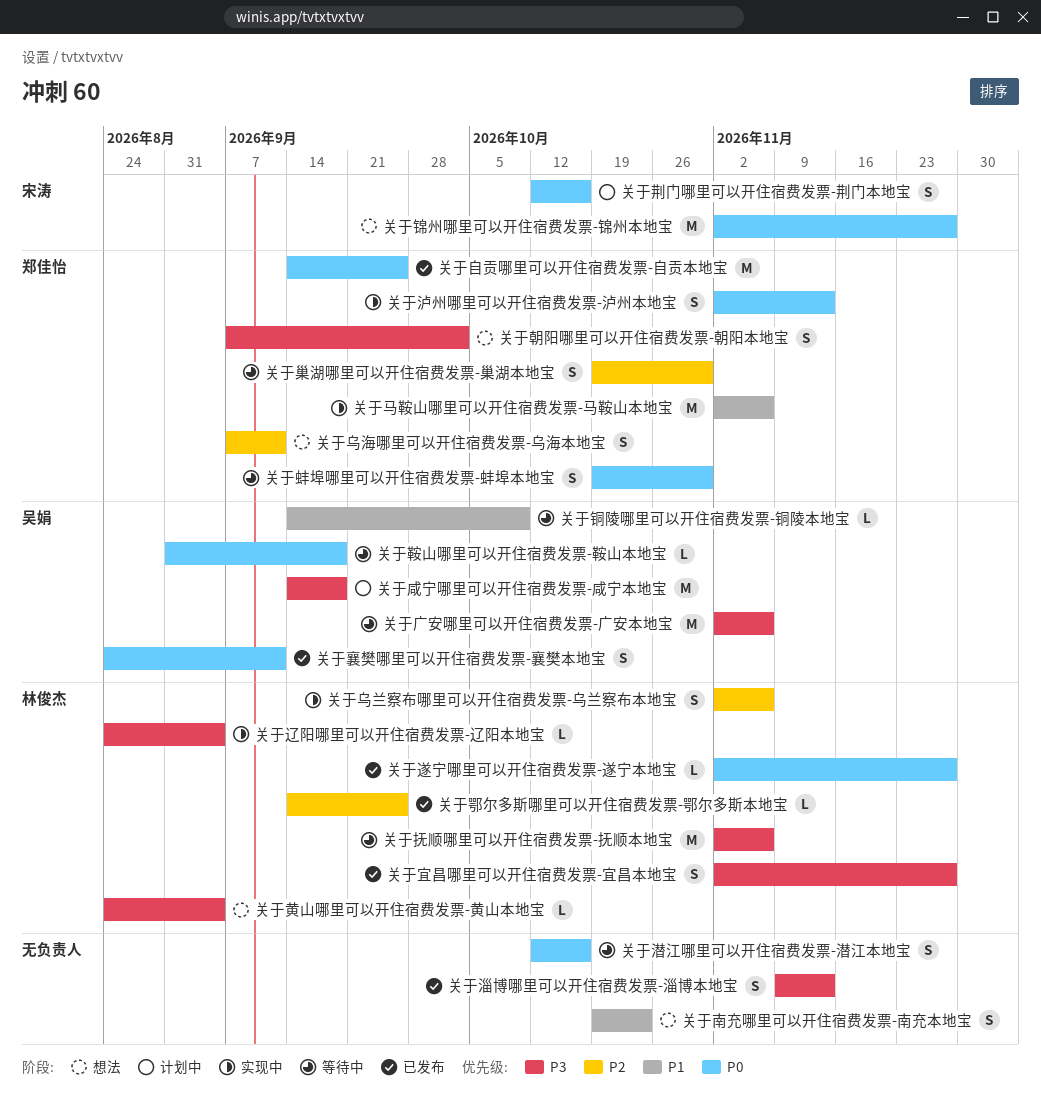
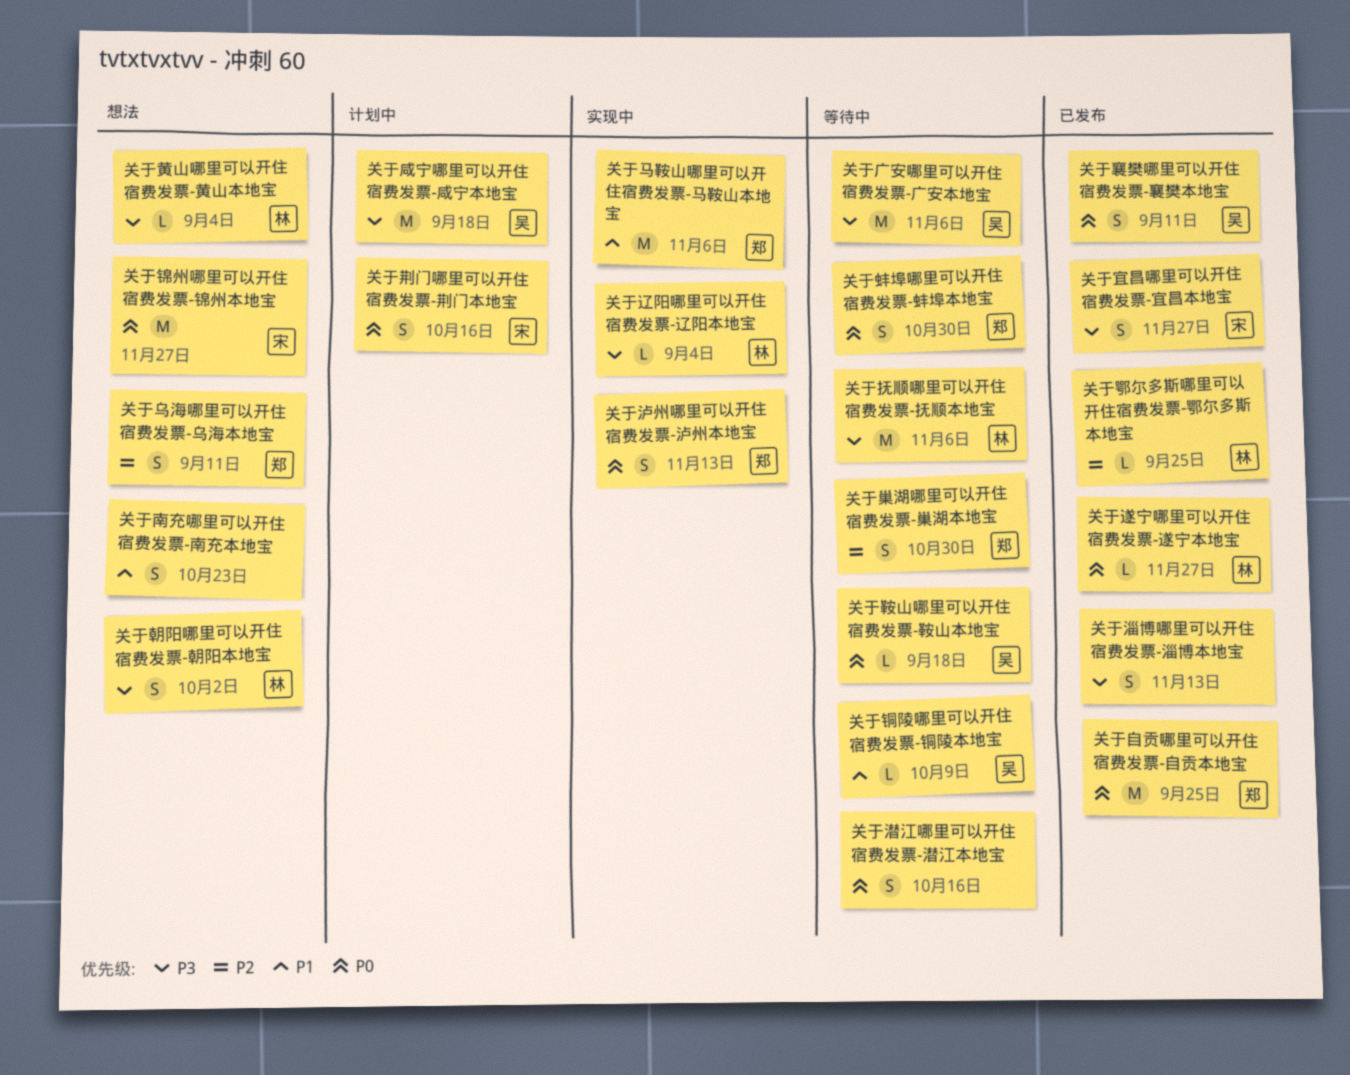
关于乌兰察布哪里可以开住宿费发票-乌兰察布本地宝: present -> none
关于宜昌哪里可以开住宿费发票-宜昌本地宝, owner: 林俊杰 -> 宋涛
关于朝阳哪里可以开住宿费发票-朝阳本地宝, owner: 郑佳怡 -> 林俊杰

